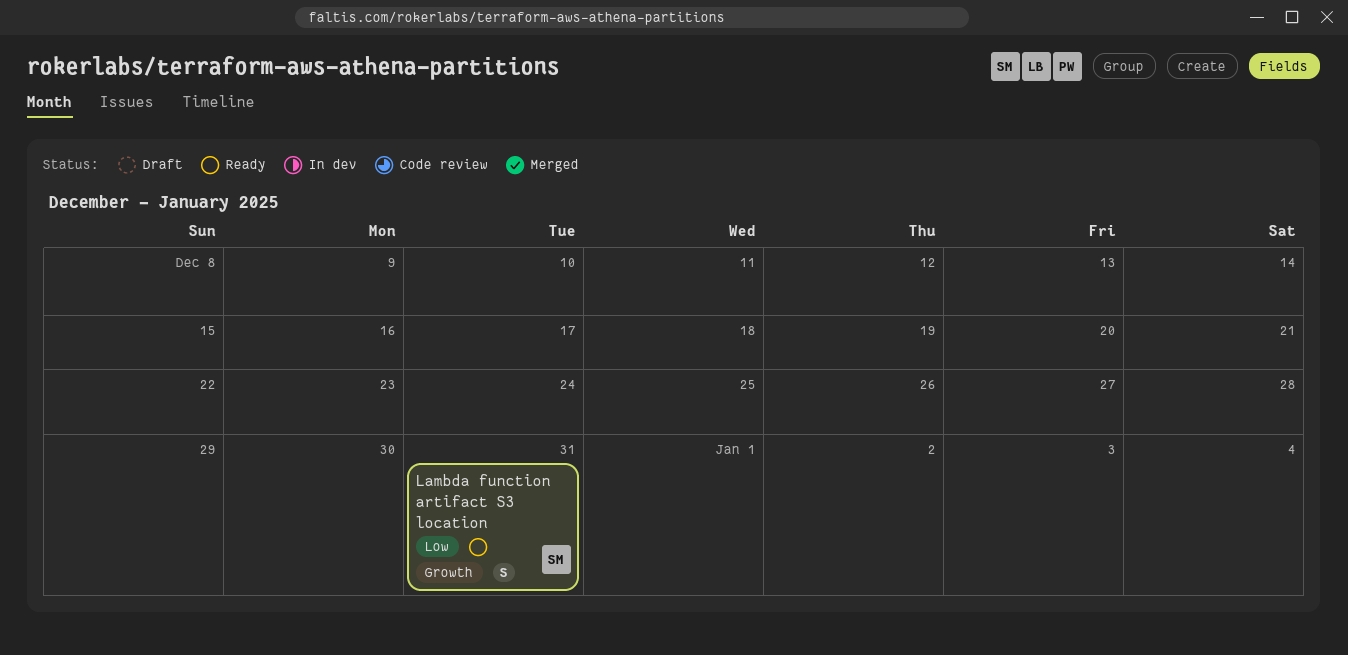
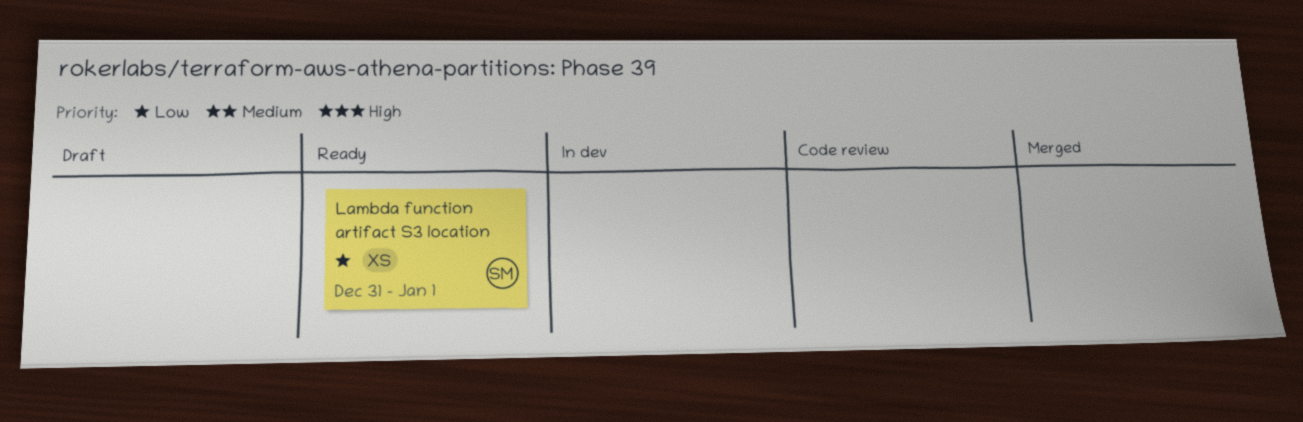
Lambda function artifact S3 location, estimate: S -> XS
Lambda function artifact S3 location, due: Dec 31 -> Jan 1

